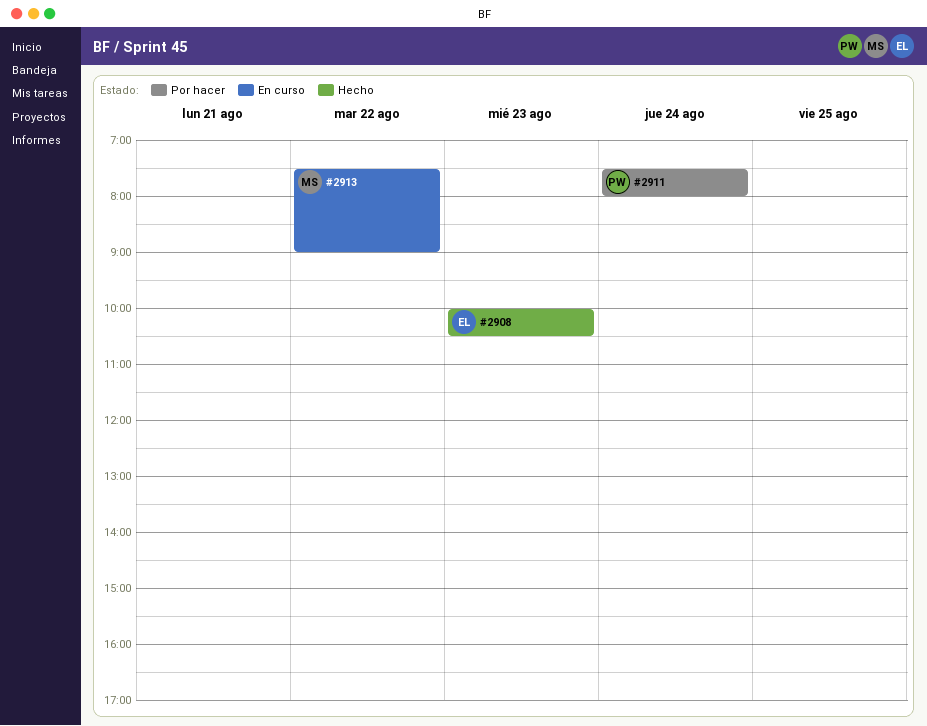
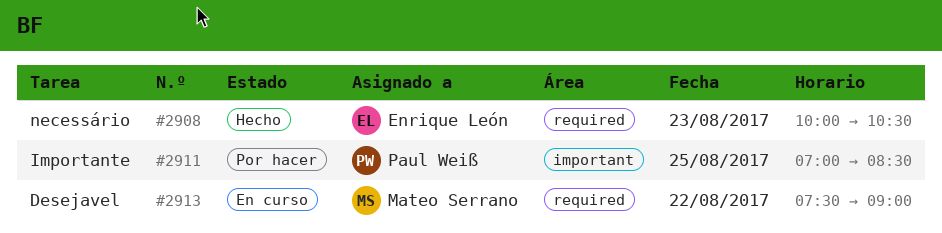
#2911, day: Aug 24 -> Aug 25
#2911, begins: 07:30 -> 07:00
#2911, ends: 08:00 -> 08:30

